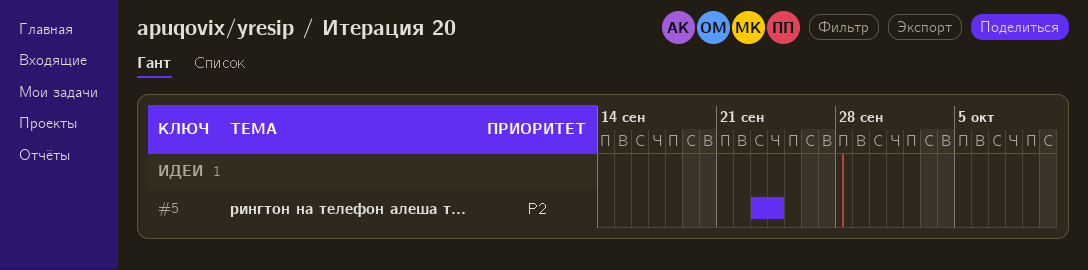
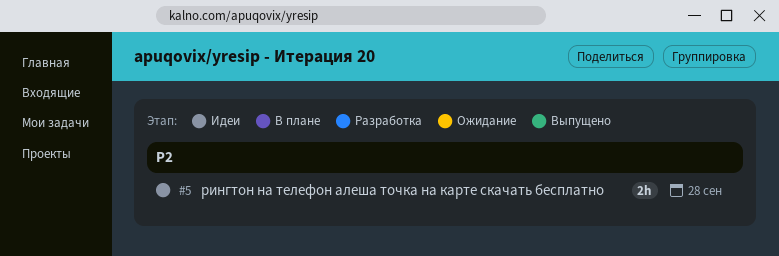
#5, due: Sep 24 -> Sep 28

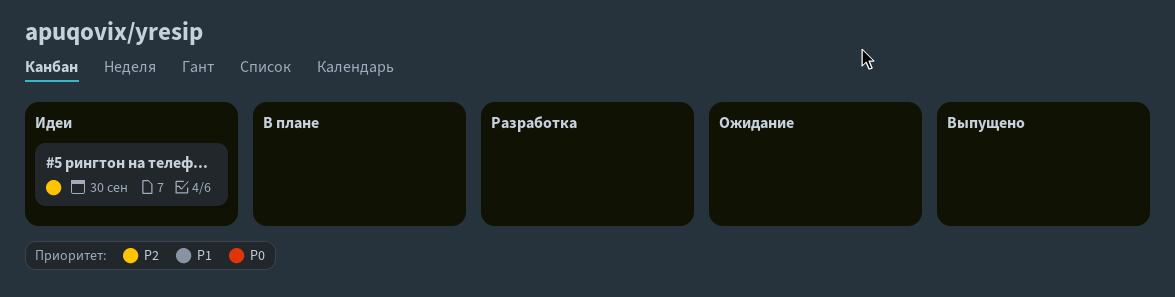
#5, due: Sep 28 -> Sep 30

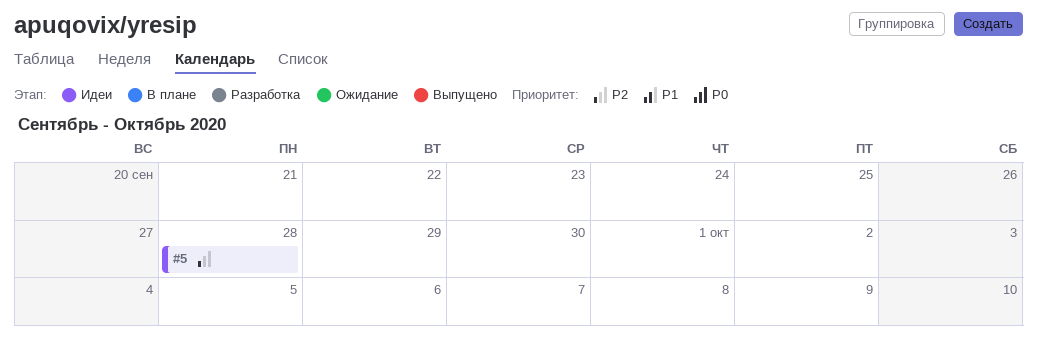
#5, due: Sep 30 -> Sep 28

